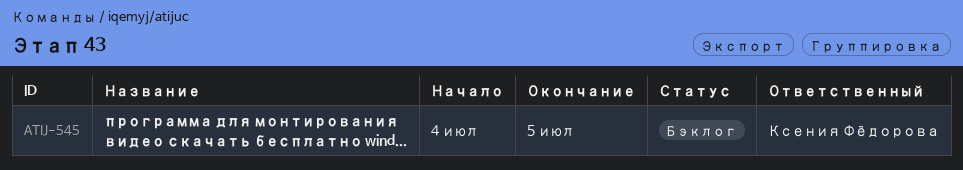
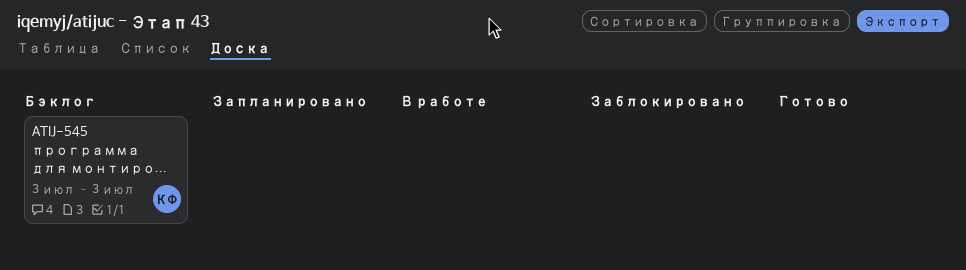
ATIJ-545, start: Jul 4 -> Jul 3
ATIJ-545, due: Jul 5 -> Jul 3

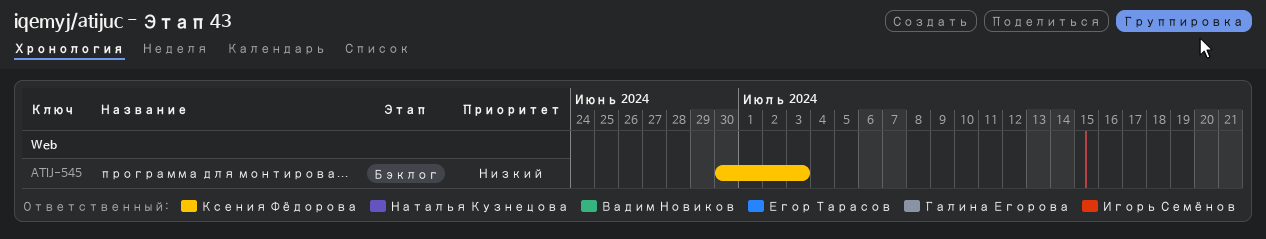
ATIJ-545, start: Jul 3 -> Jun 30

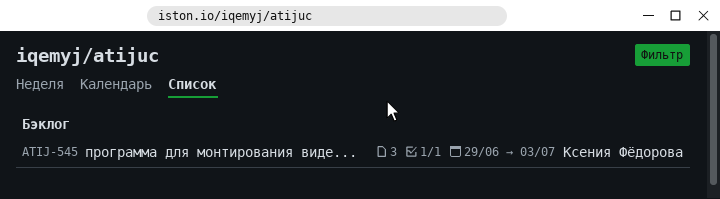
ATIJ-545, start: Jun 30 -> Jun 29

